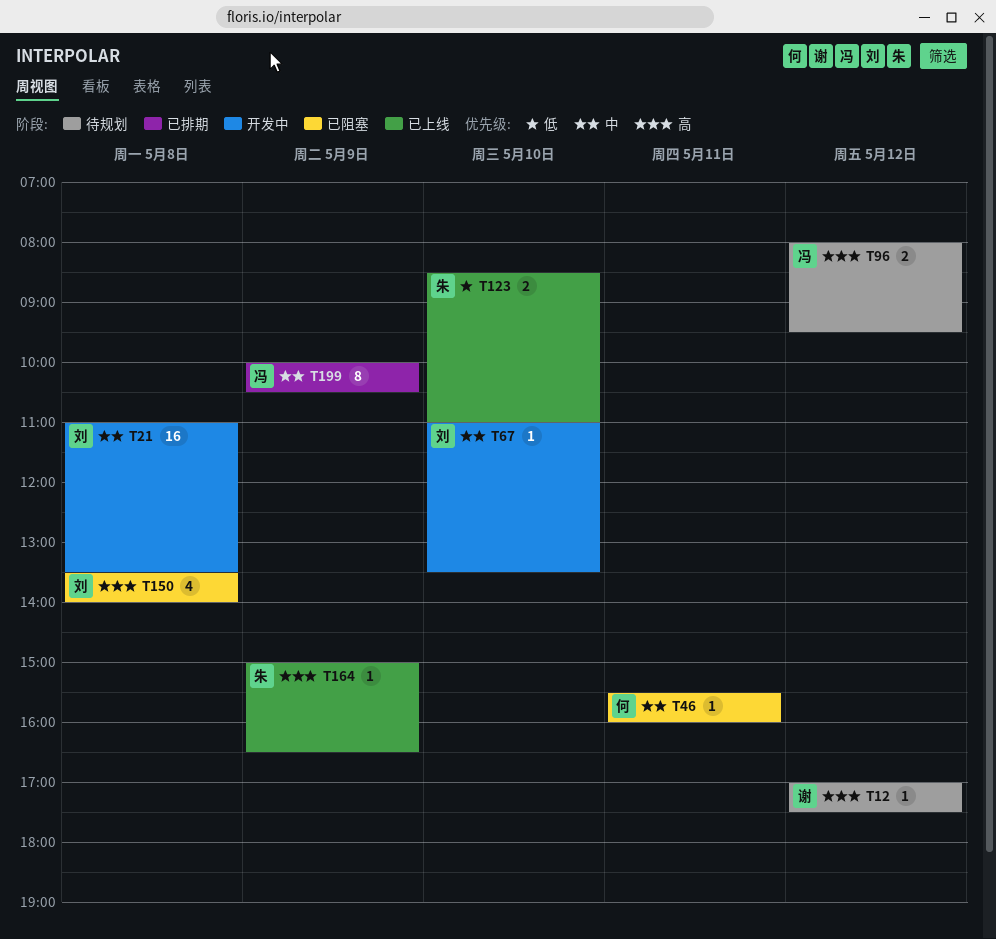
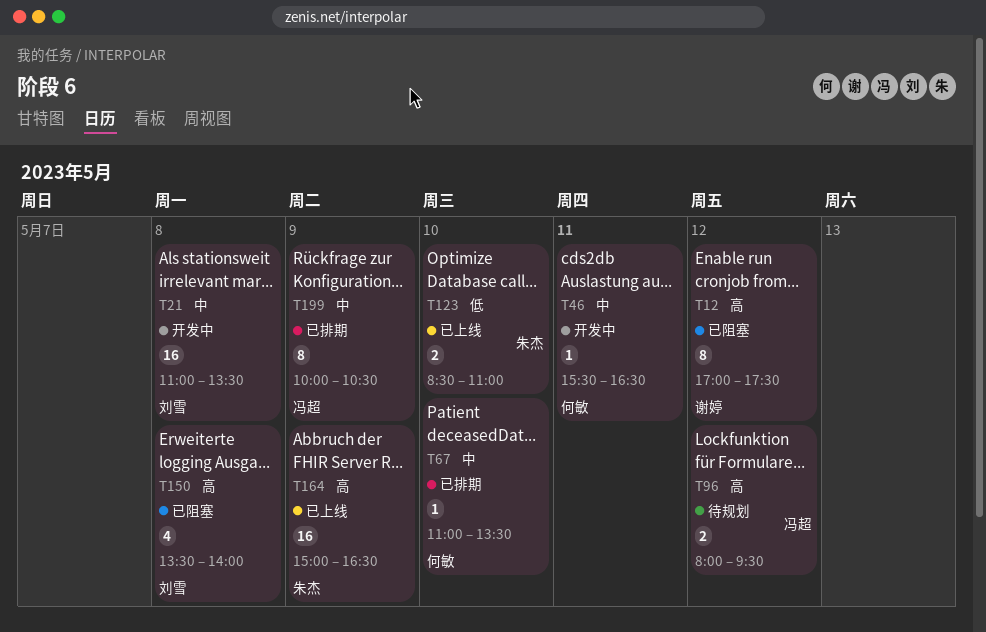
T12, status: 待规划 -> 已阻塞
T12, estimate: 1 -> 8
T46, status: 已阻塞 -> 开发中
T46, ends: 16:00 -> 16:30
T67, status: 开发中 -> 已排期
T67, owner: 刘雪 -> 何敏
T164, estimate: 1 -> 16

